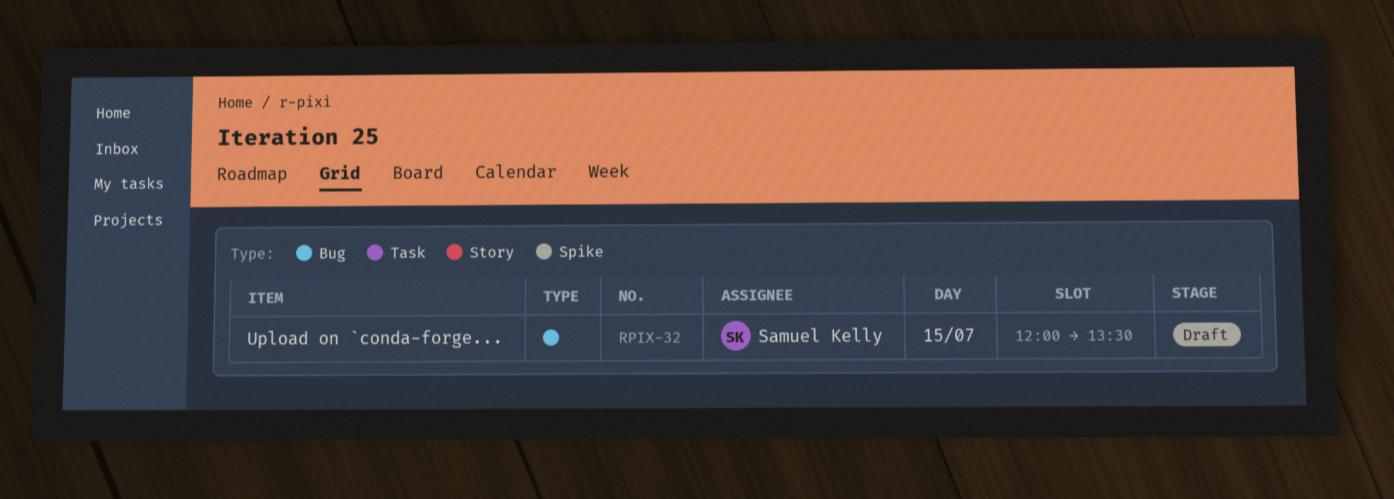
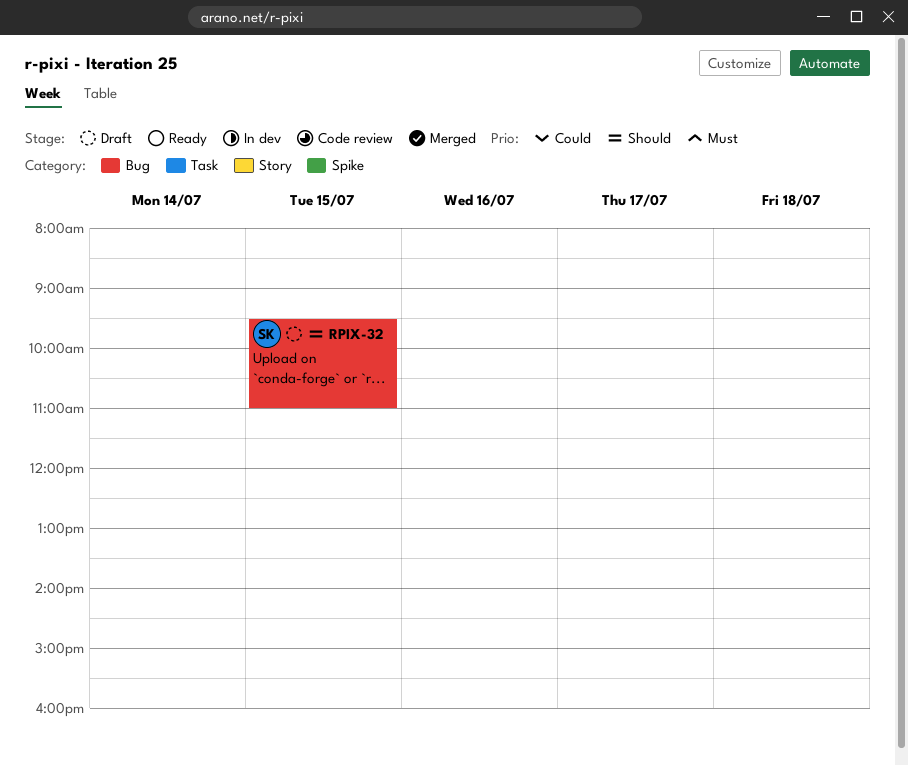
RPIX-32, begins: 12:00 -> 09:30
RPIX-32, ends: 13:30 -> 11:00

